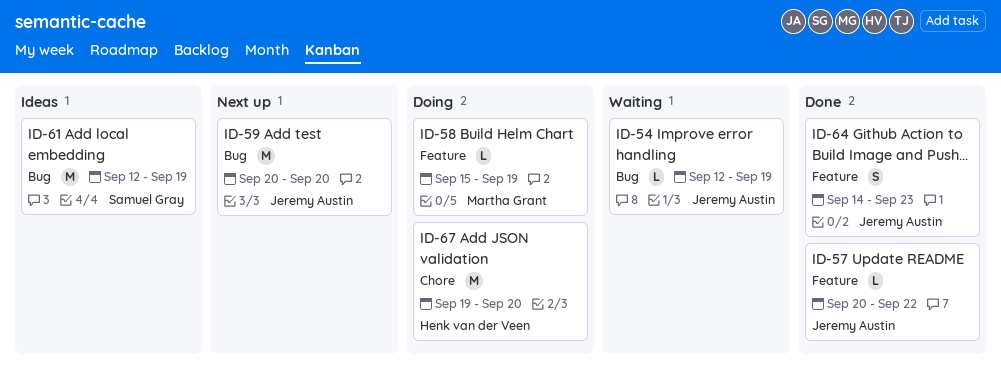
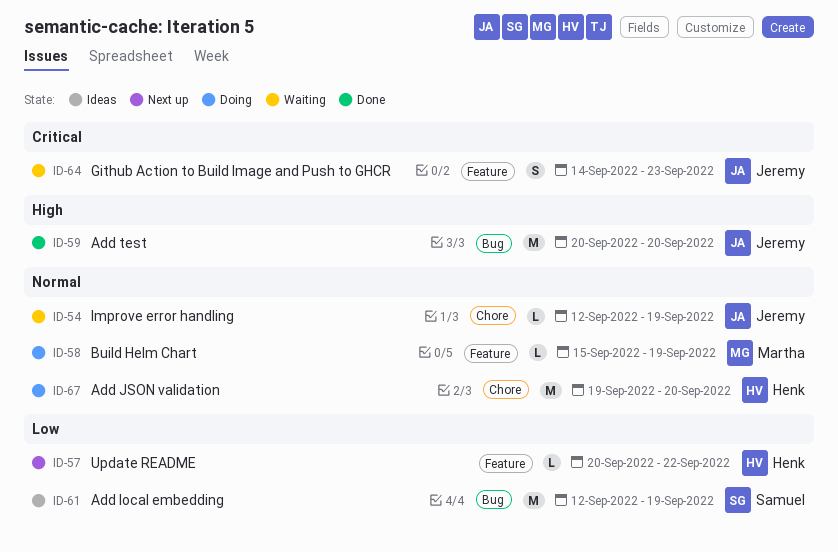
ID-54, label: Bug -> Chore
ID-57, status: Done -> Next up
ID-57, owner: Jeremy Austin -> Henk van der Veen
ID-59, status: Next up -> Done
ID-64, status: Done -> Waiting

